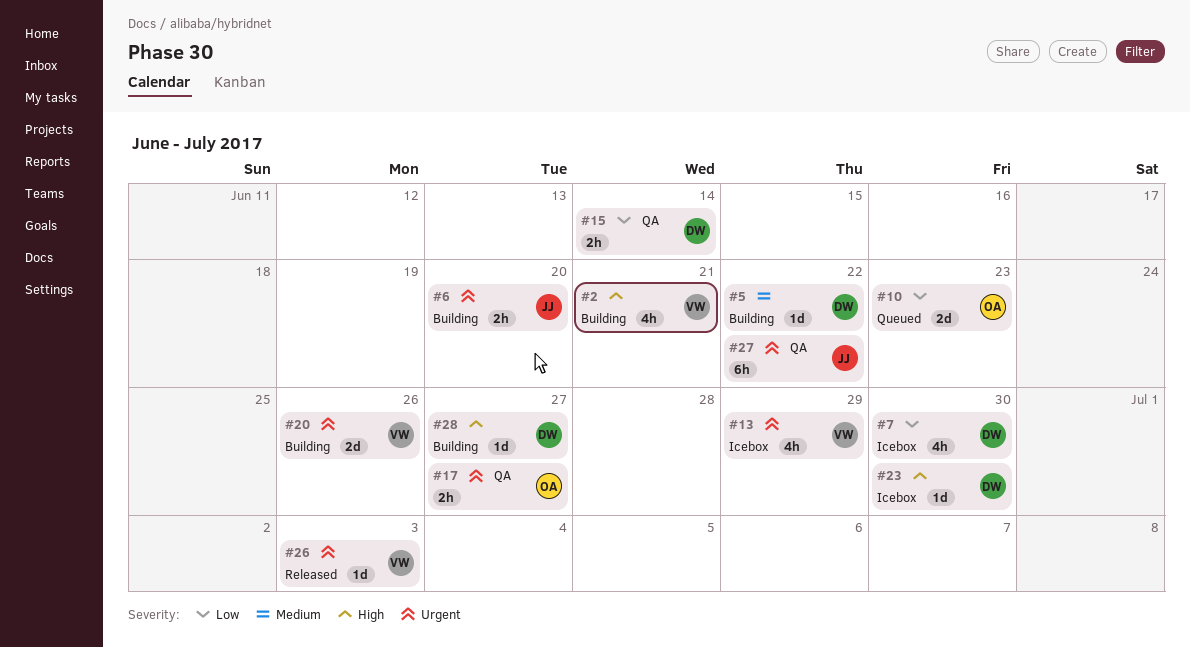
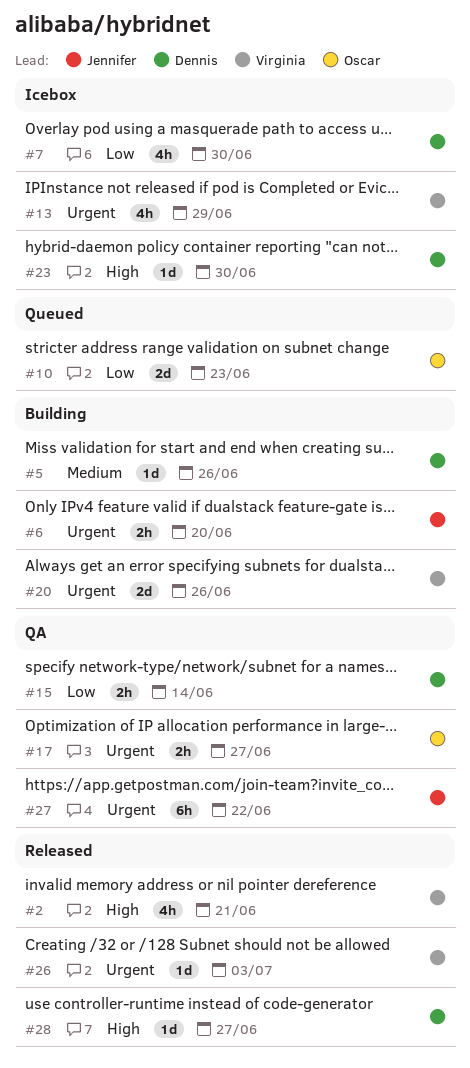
#2, status: Building -> Released
#5, due: Jun 22 -> Jun 26
#28, status: Building -> Released

